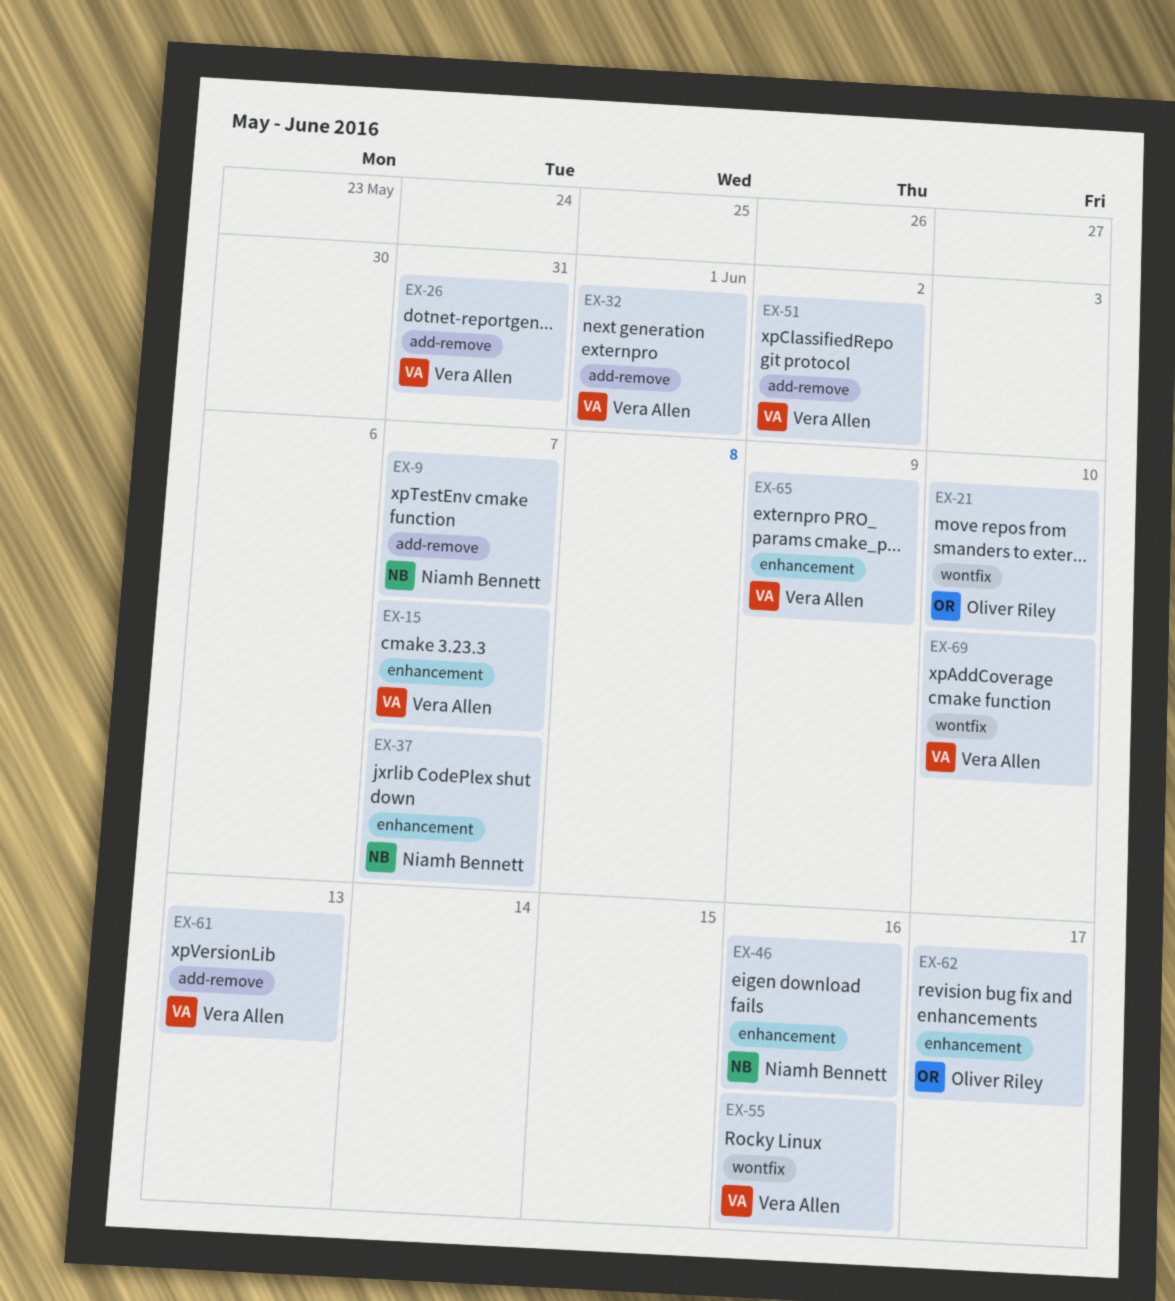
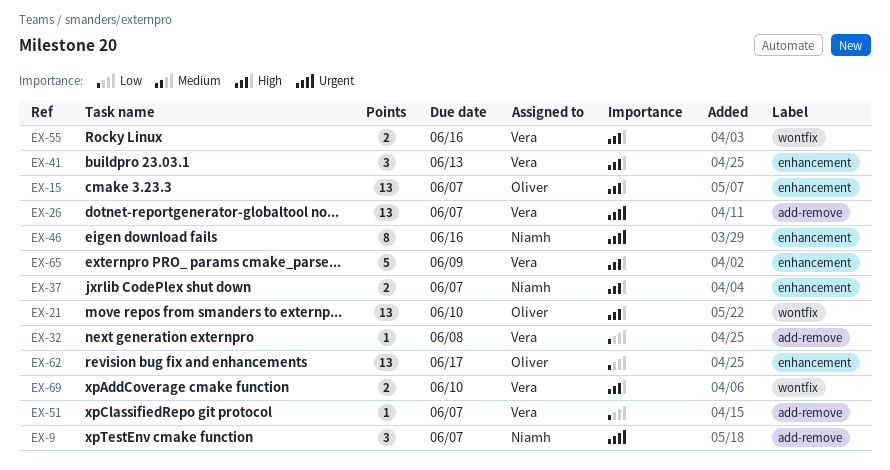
EX-15, owner: Vera Allen -> Oliver Riley
EX-26, due: May 31 -> Jun 7
EX-32, due: Jun 1 -> Jun 8
EX-41: none -> present
EX-51, due: Jun 2 -> Jun 7
EX-61: present -> none

